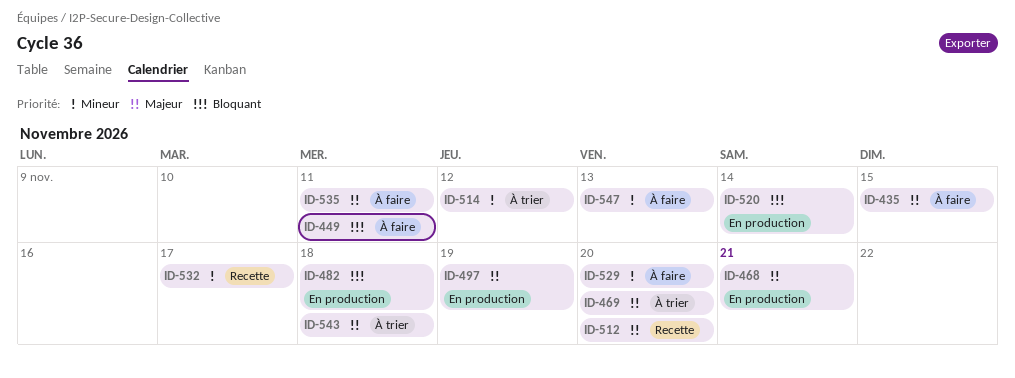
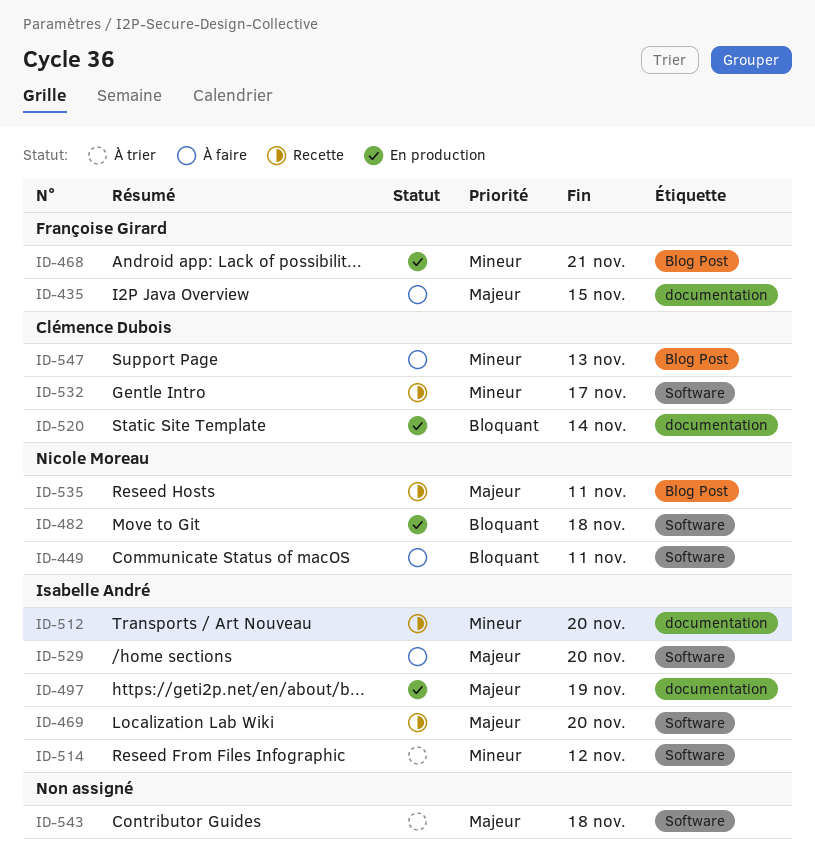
ID-468, priority: Majeur -> Mineur
ID-469, status: À trier -> Recette
ID-512, priority: Majeur -> Mineur
ID-529, priority: Mineur -> Majeur
ID-535, status: À faire -> Recette

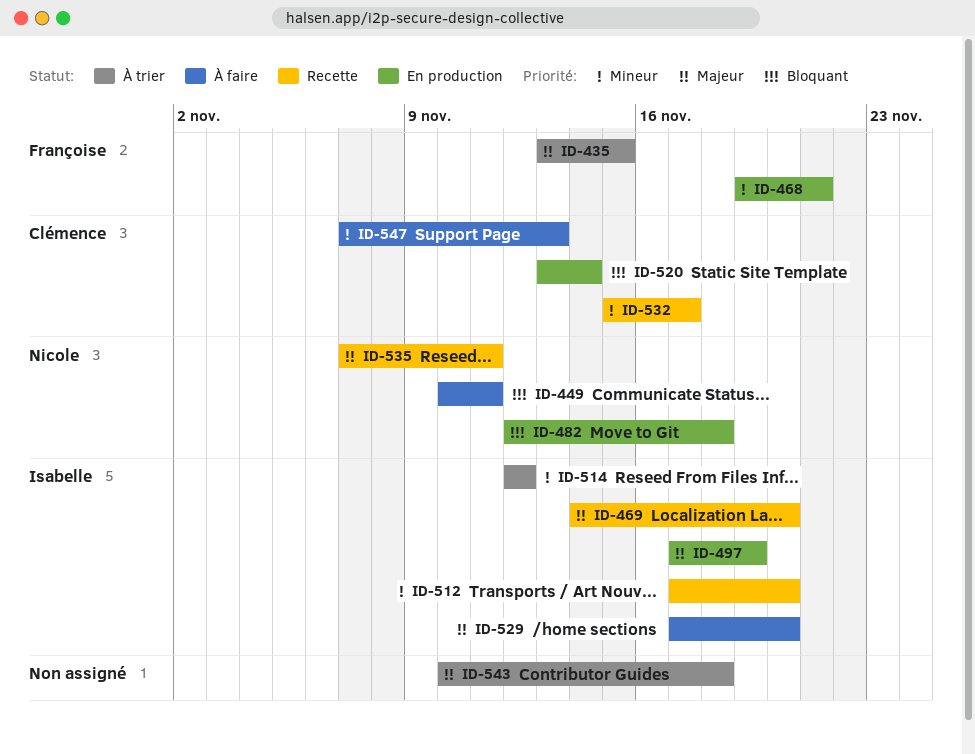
ID-435, status: À faire -> À trier

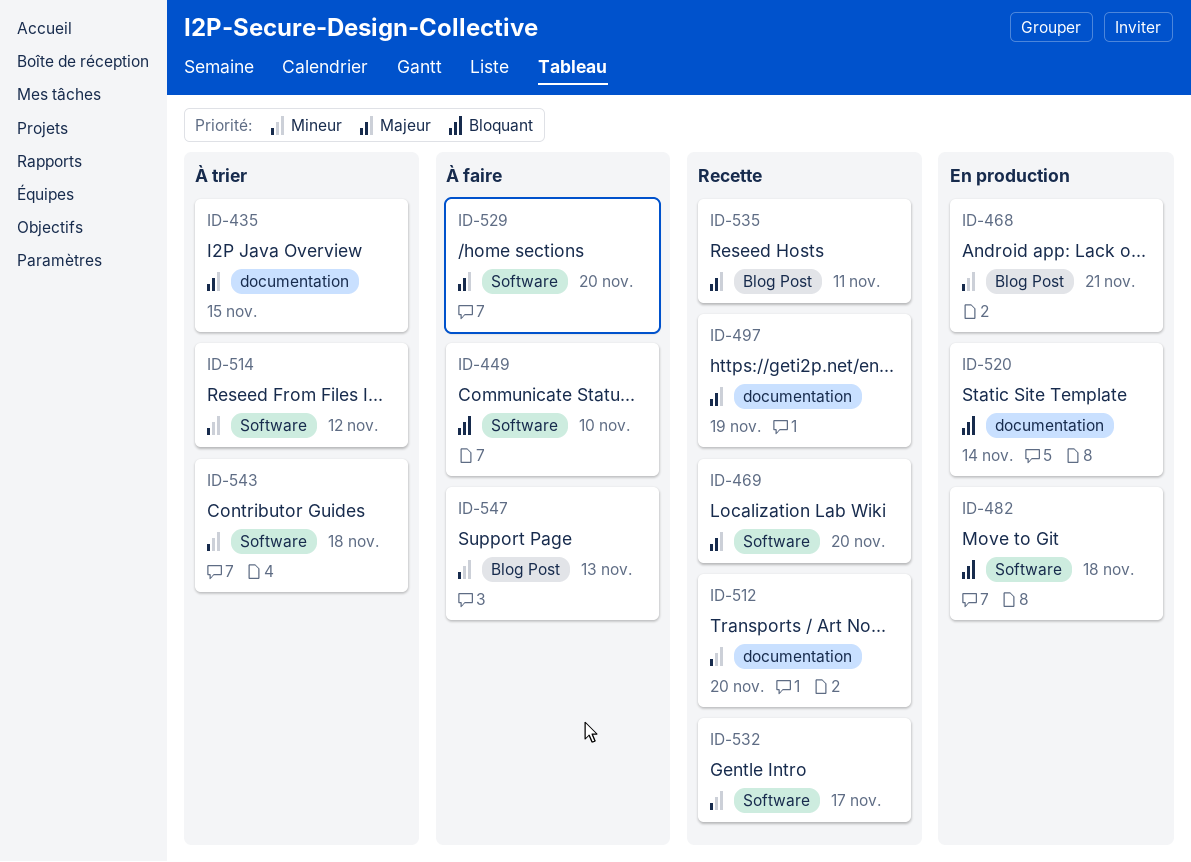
ID-449, due: Nov 11 -> Nov 10
ID-497, status: En production -> Recette
ID-543, priority: Majeur -> Mineur

